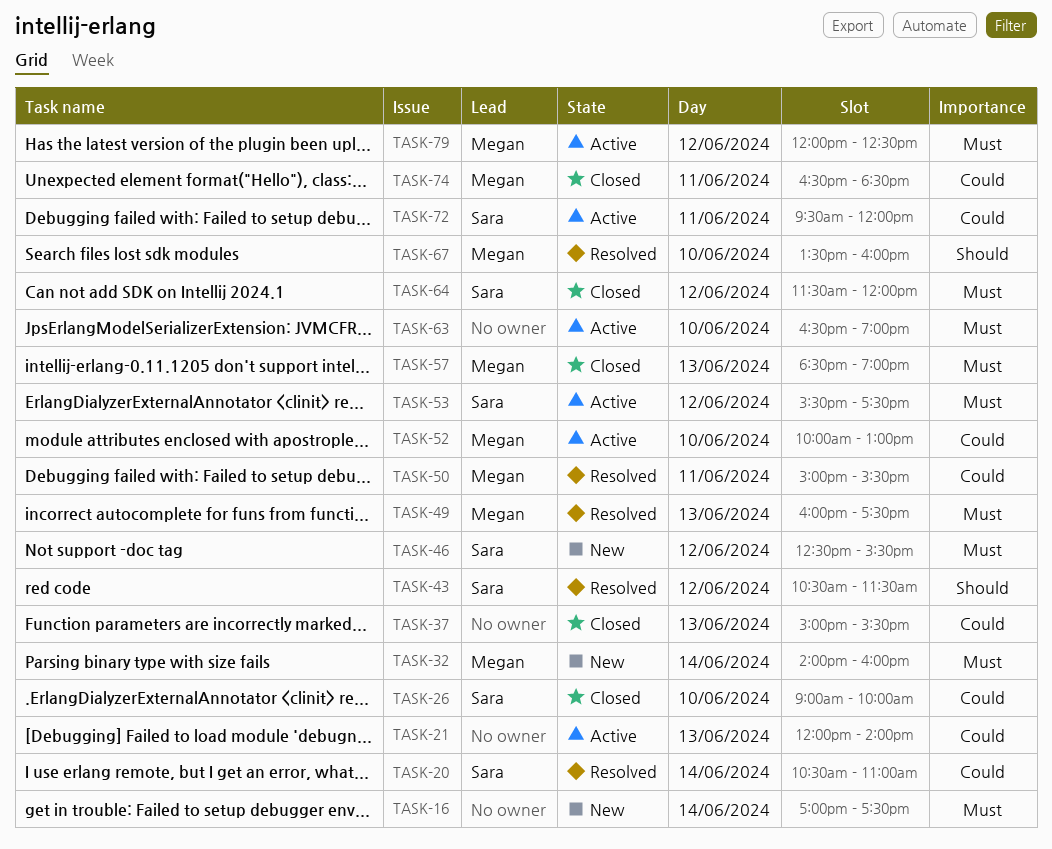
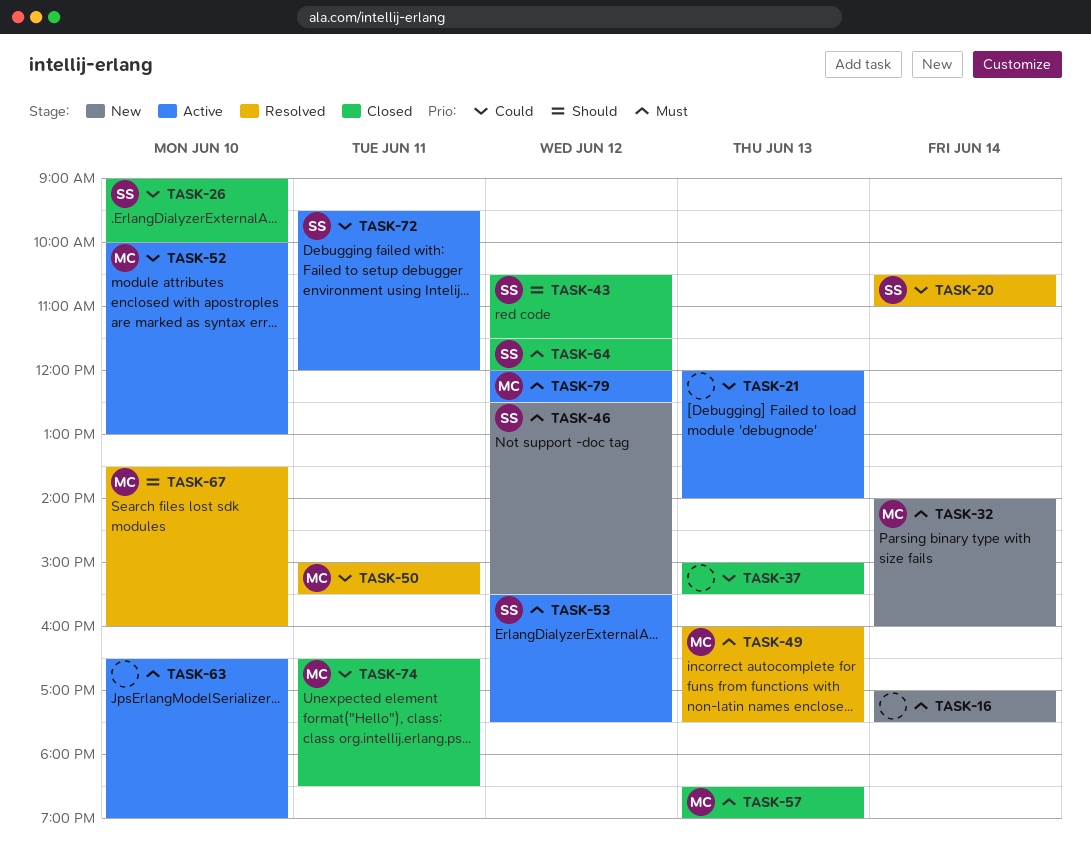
TASK-43, status: Resolved -> Closed

